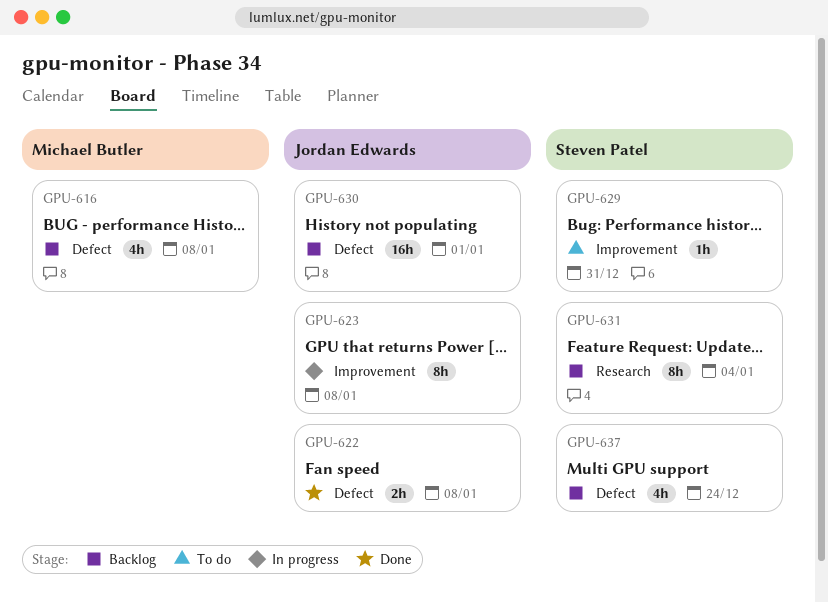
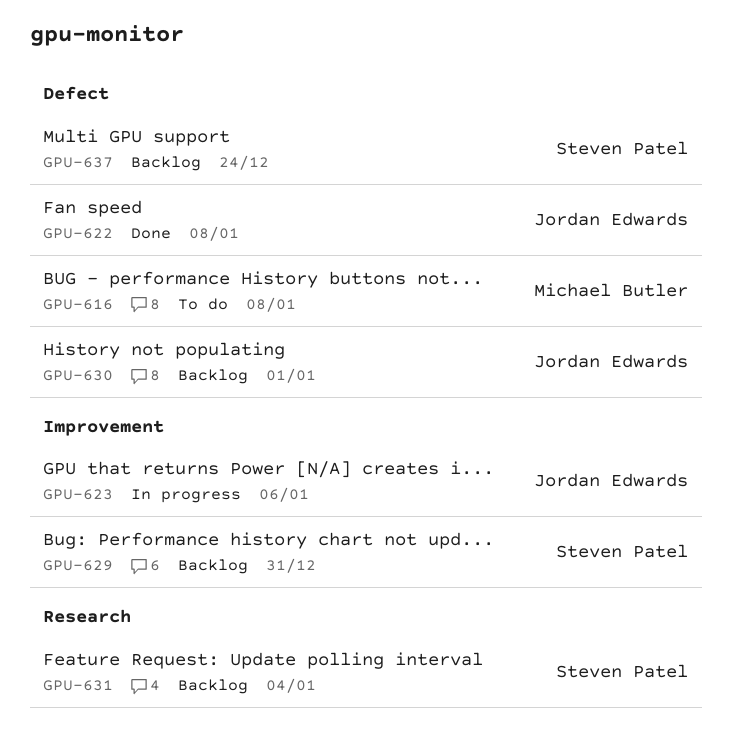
GPU-616, status: Backlog -> To do
GPU-623, due: Jan 8 -> Jan 6
GPU-629, status: To do -> Backlog

